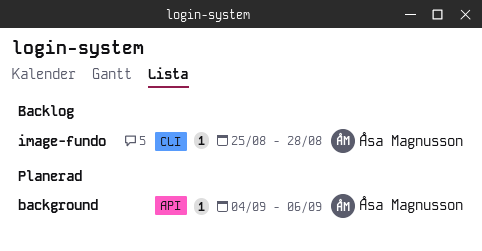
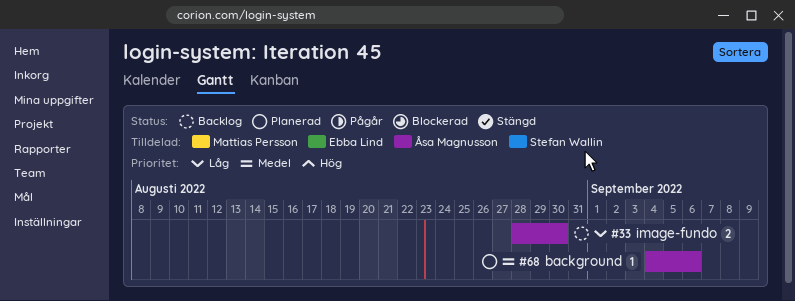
image-fundo, estimate: 1 -> 2
image-fundo, start: Aug 25 -> Aug 28
image-fundo, due: Aug 28 -> Aug 30

